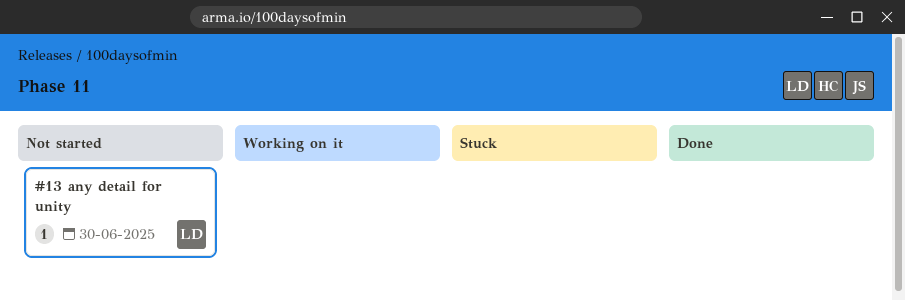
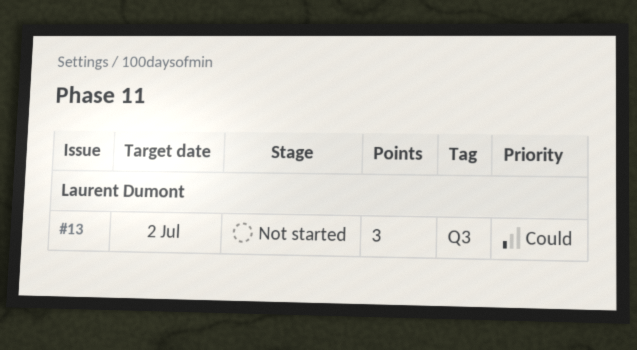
#13, estimate: 1 -> 3
#13, due: Jun 30 -> Jul 2

